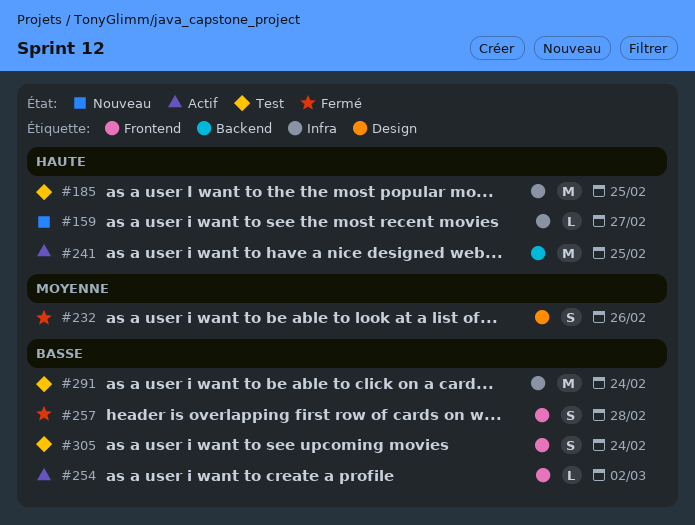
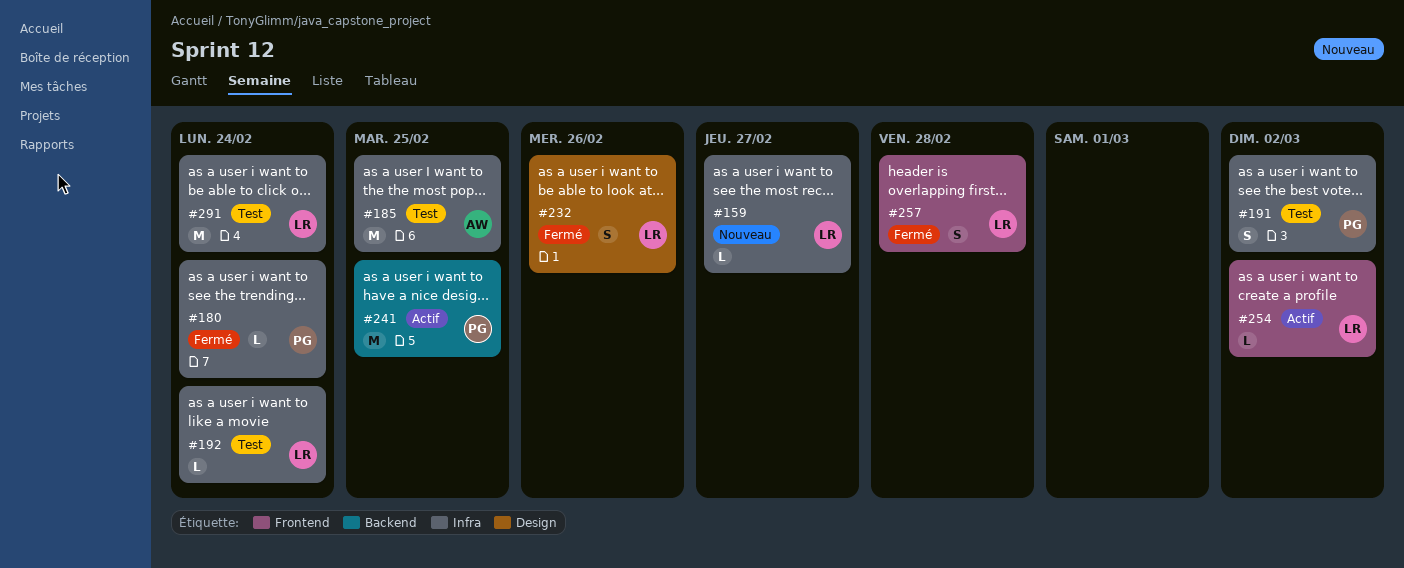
#180: none -> present
#191: none -> present
#192: none -> present
#305: present -> none

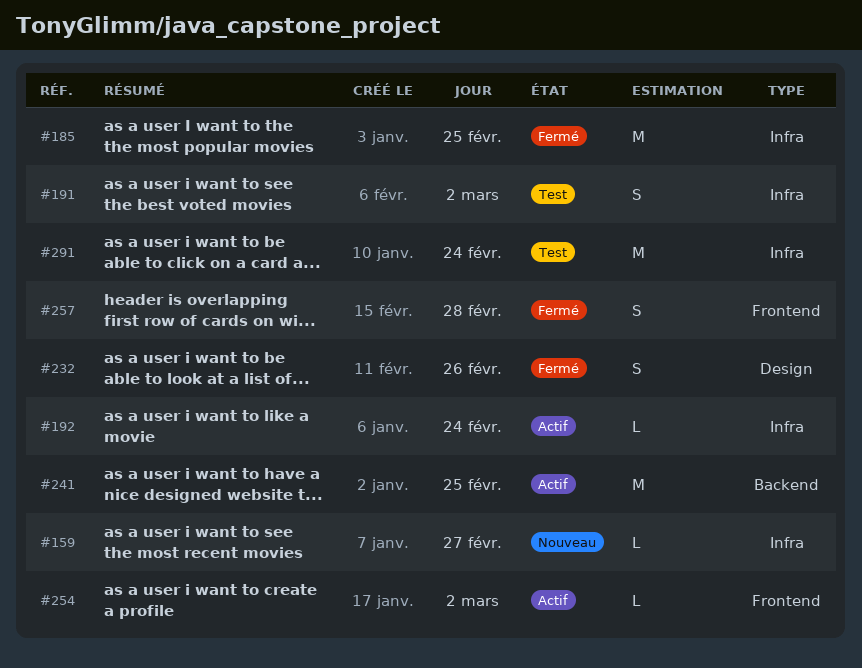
#180: present -> none
#185, status: Test -> Fermé
#192, status: Test -> Actif

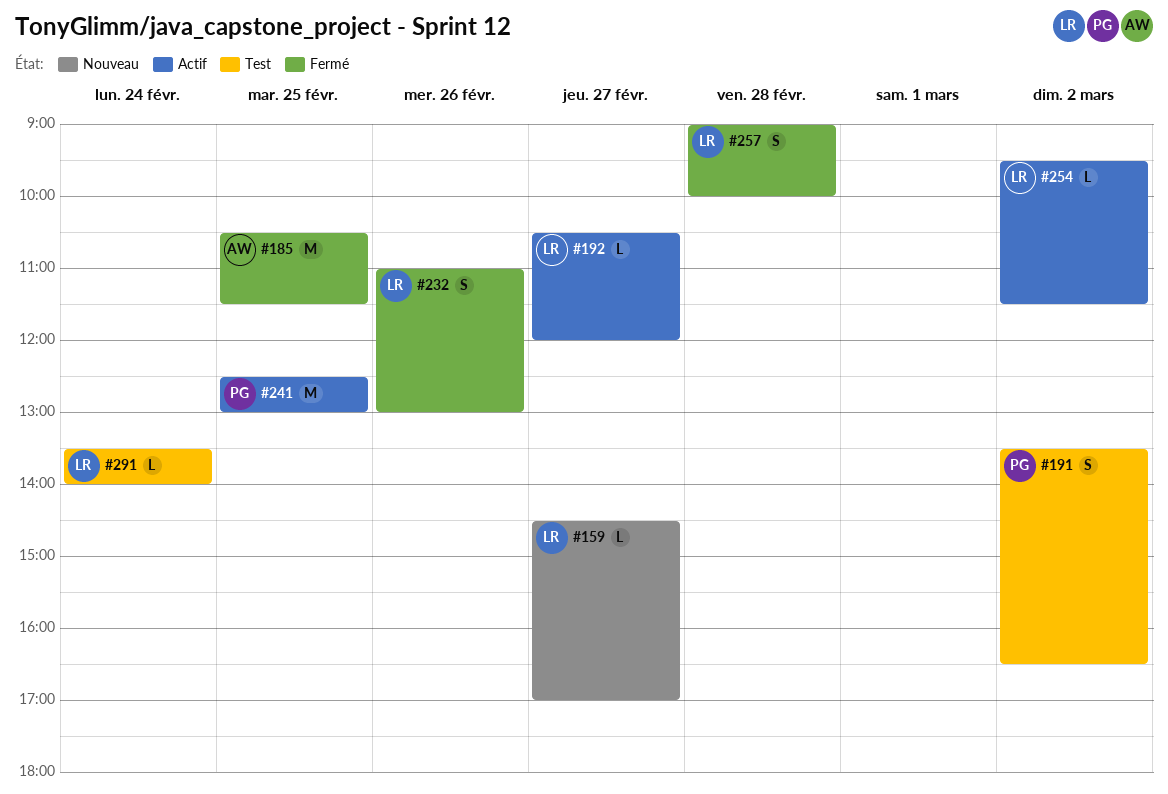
#192, day: Feb 24 -> Feb 27
#291, estimate: M -> L

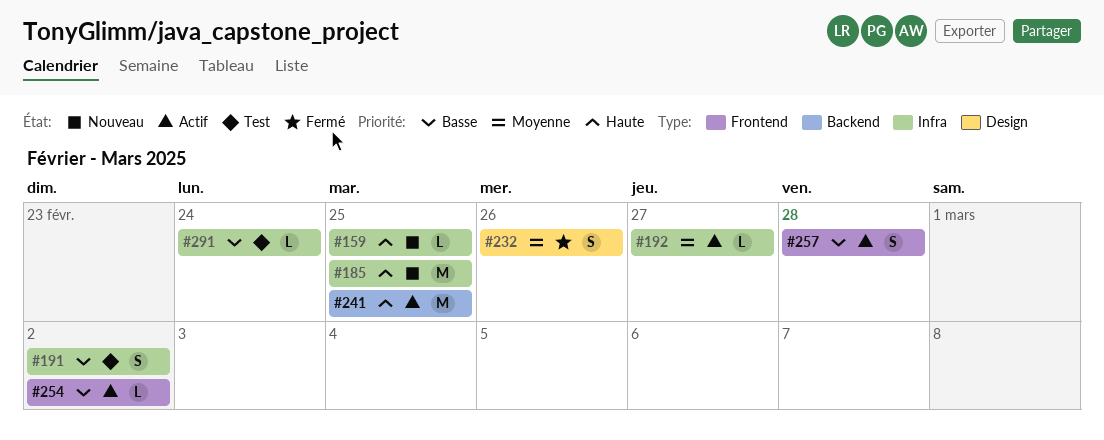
#159, day: Feb 27 -> Feb 25
#185, status: Fermé -> Nouveau
#257, status: Fermé -> Actif

